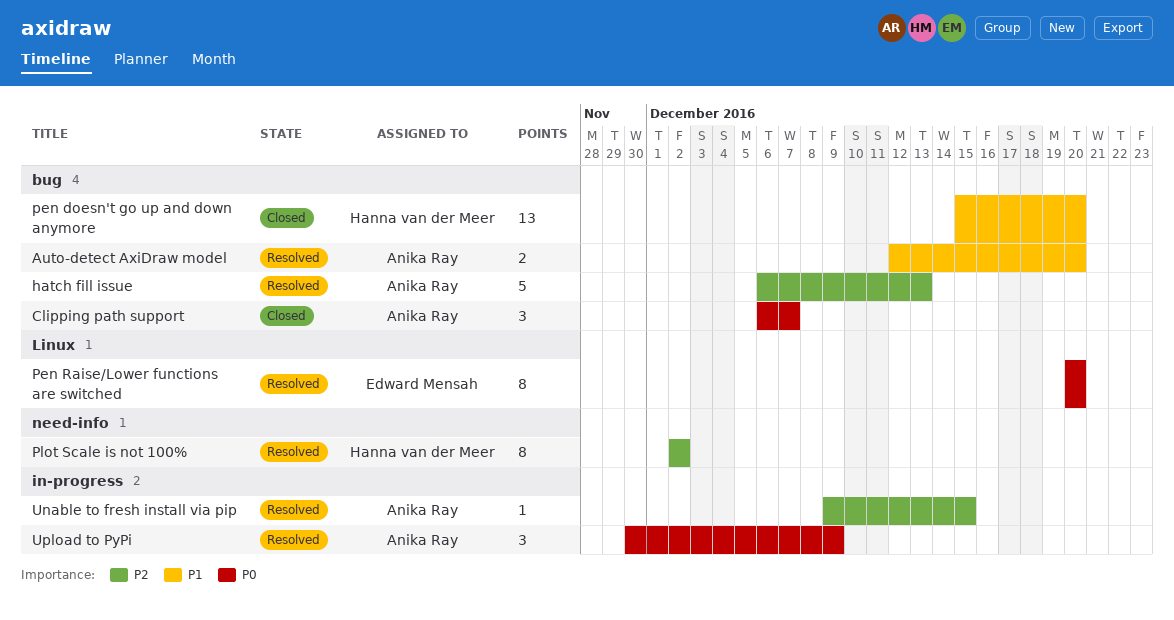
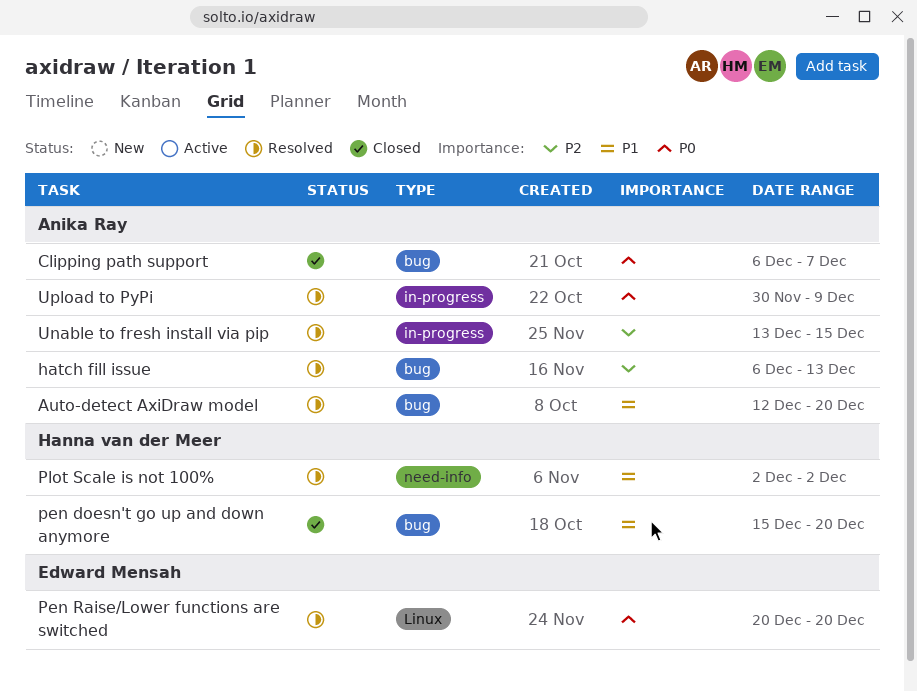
Plot Scale is not 100%, priority: P2 -> P1
Unable to fresh install via pip, start: Dec 9 -> Dec 13

